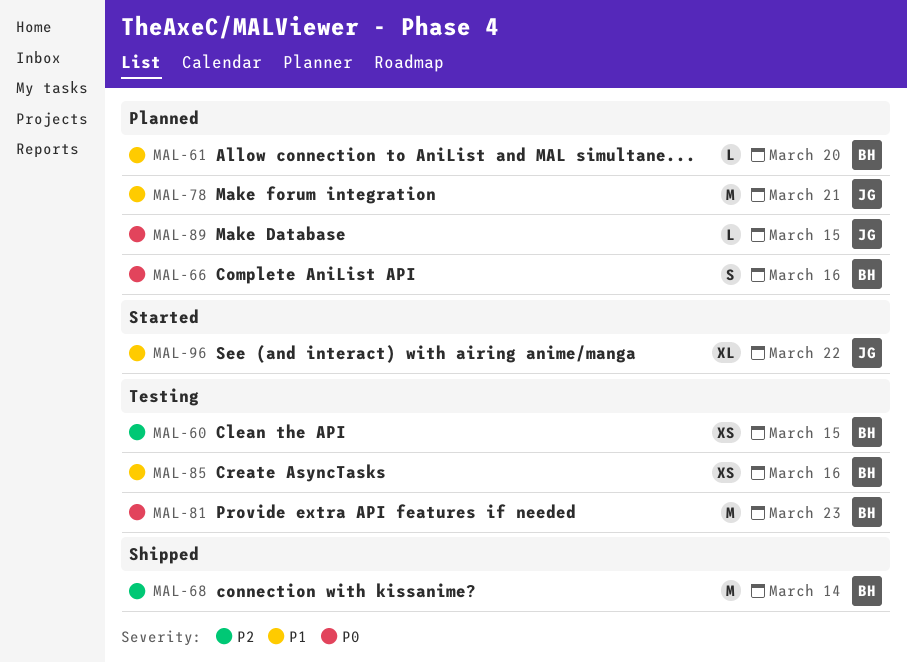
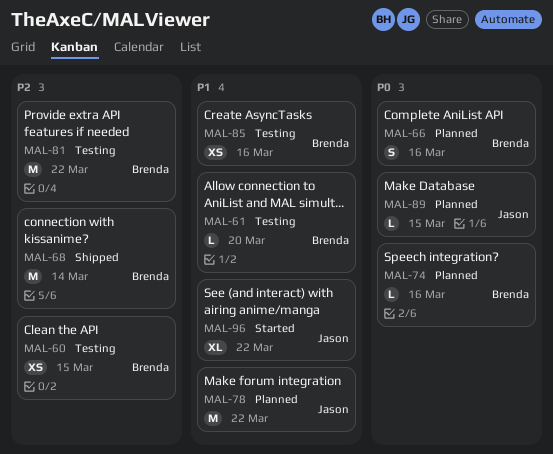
MAL-61, status: Planned -> Testing
MAL-74: none -> present
MAL-78, due: Mar 21 -> Mar 22
MAL-81, priority: P0 -> P2
MAL-81, due: Mar 23 -> Mar 22

